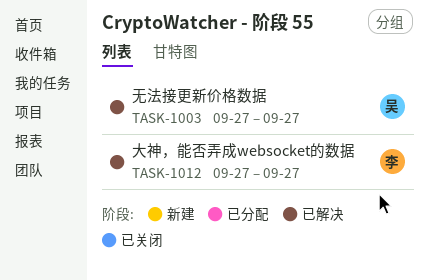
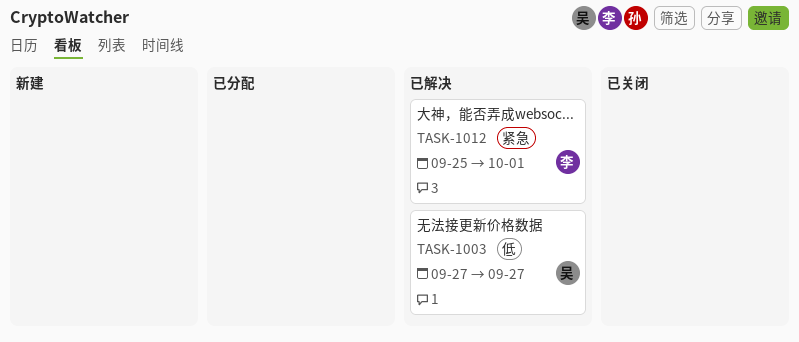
TASK-1012, start: Sep 27 -> Sep 25
TASK-1012, due: Sep 27 -> Oct 1

